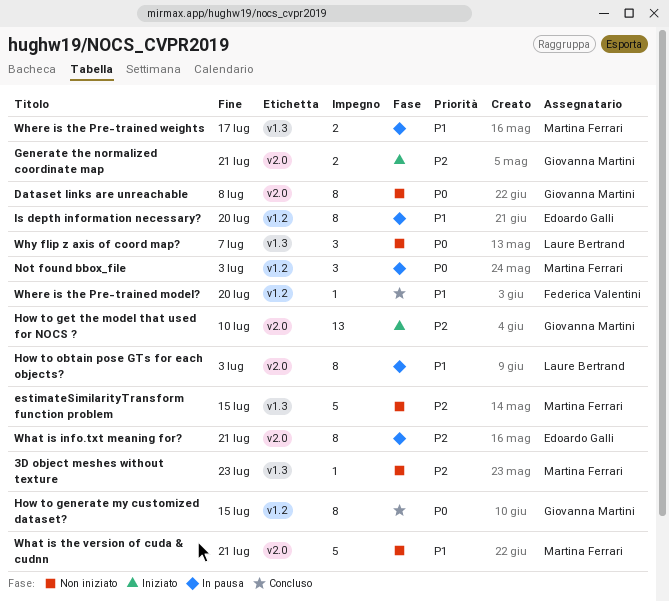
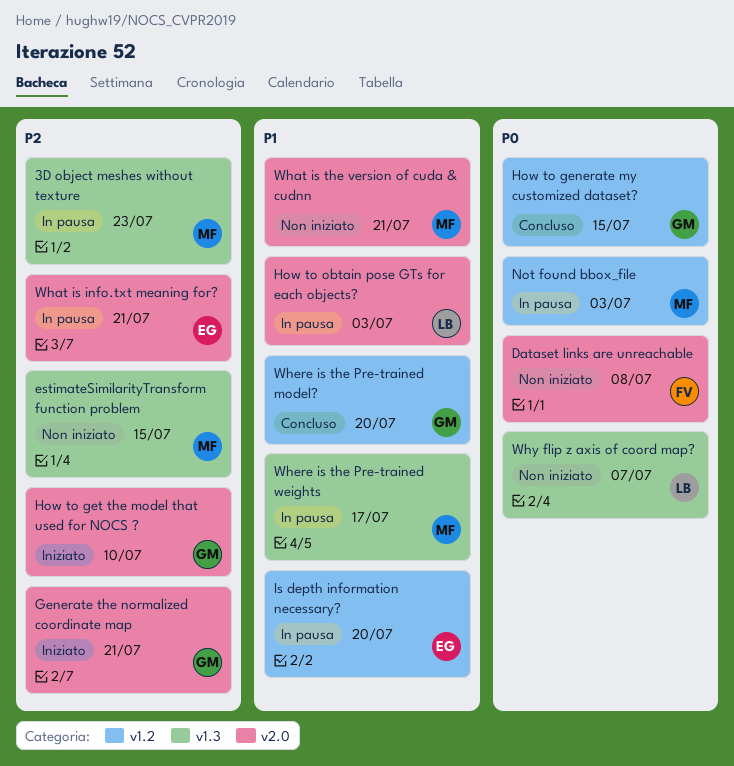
3D object meshes without texture, status: Non iniziato -> In pausa
Dataset links are unreachable, owner: Giovanna Martini -> Federica Valentini
Where is the Pre-trained model?, owner: Federica Valentini -> Giovanna Martini

